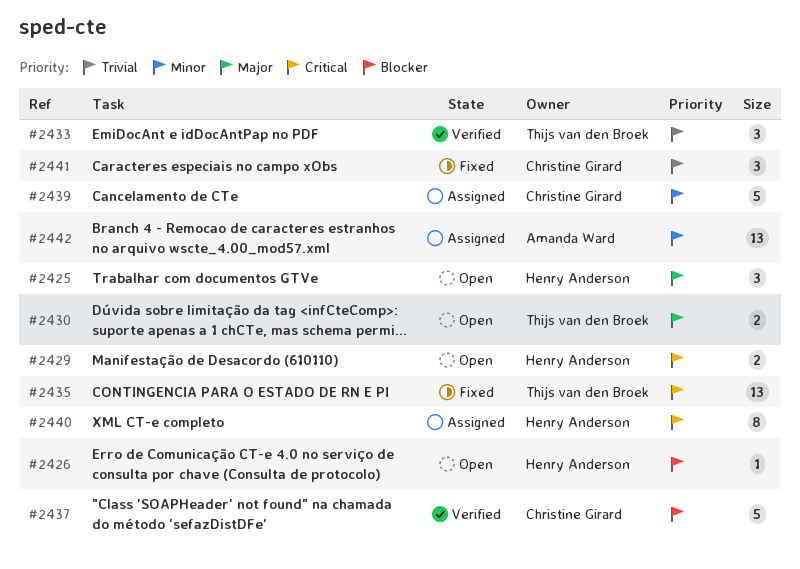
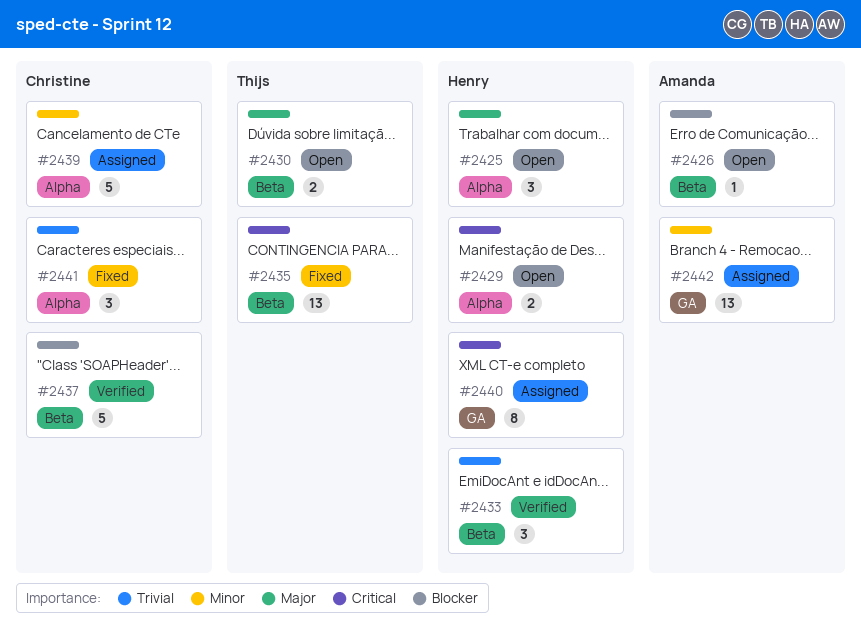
#2426, owner: Henry Anderson -> Amanda Ward
#2433, owner: Thijs van den Broek -> Henry Anderson

